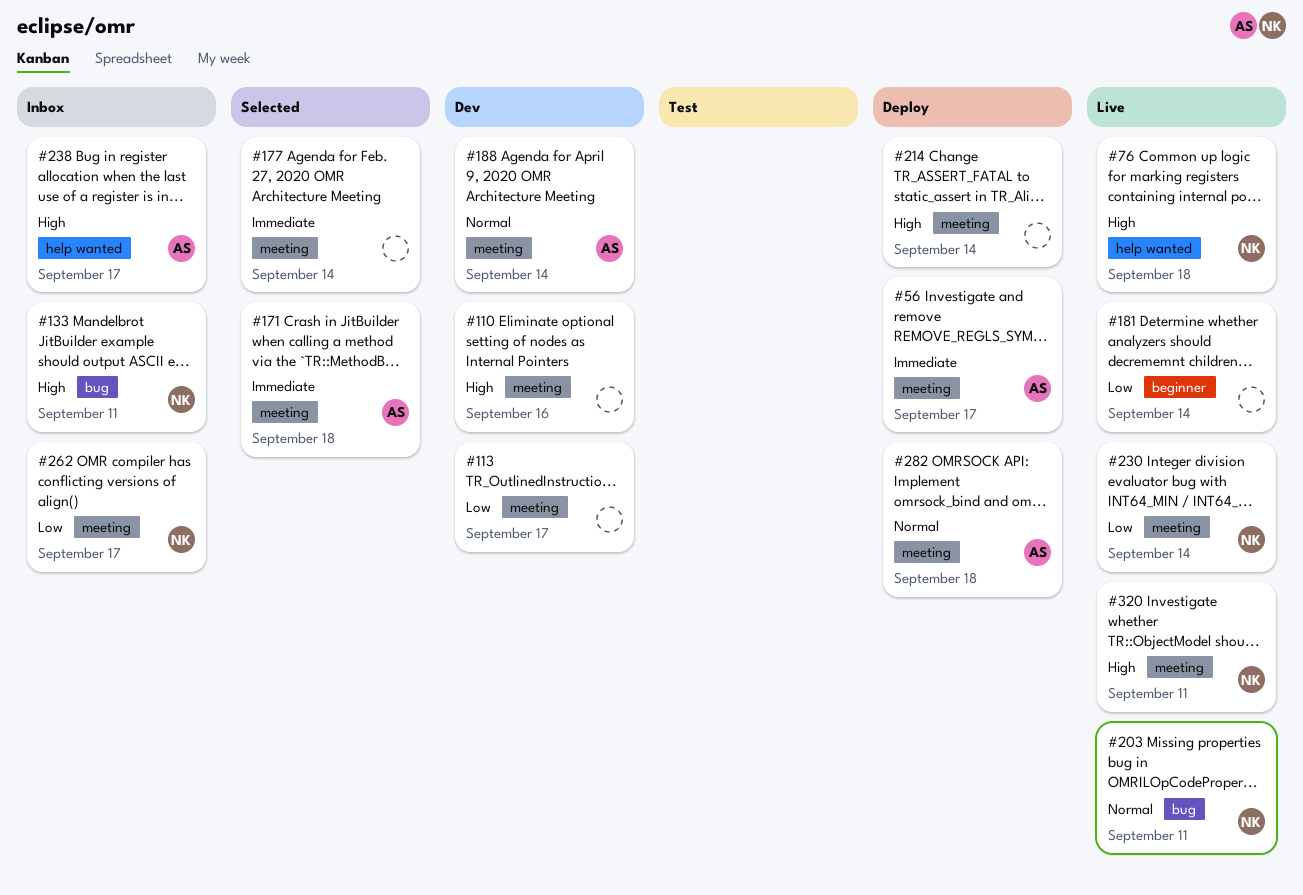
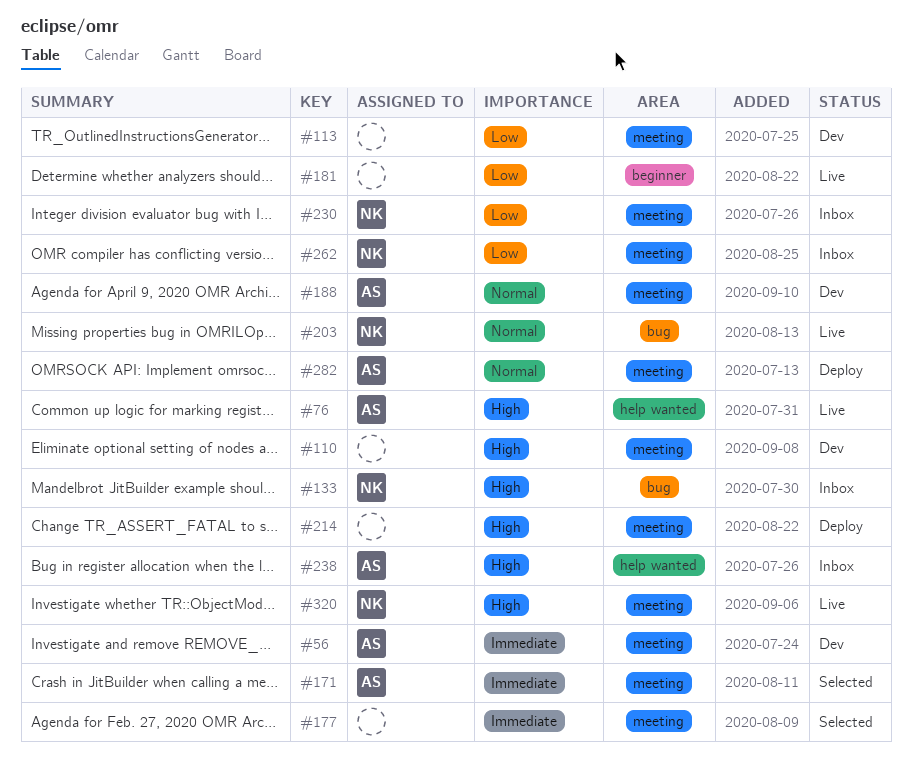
#56, status: Deploy -> Dev
#76, owner: NK -> AS
#230, status: Live -> Inbox

